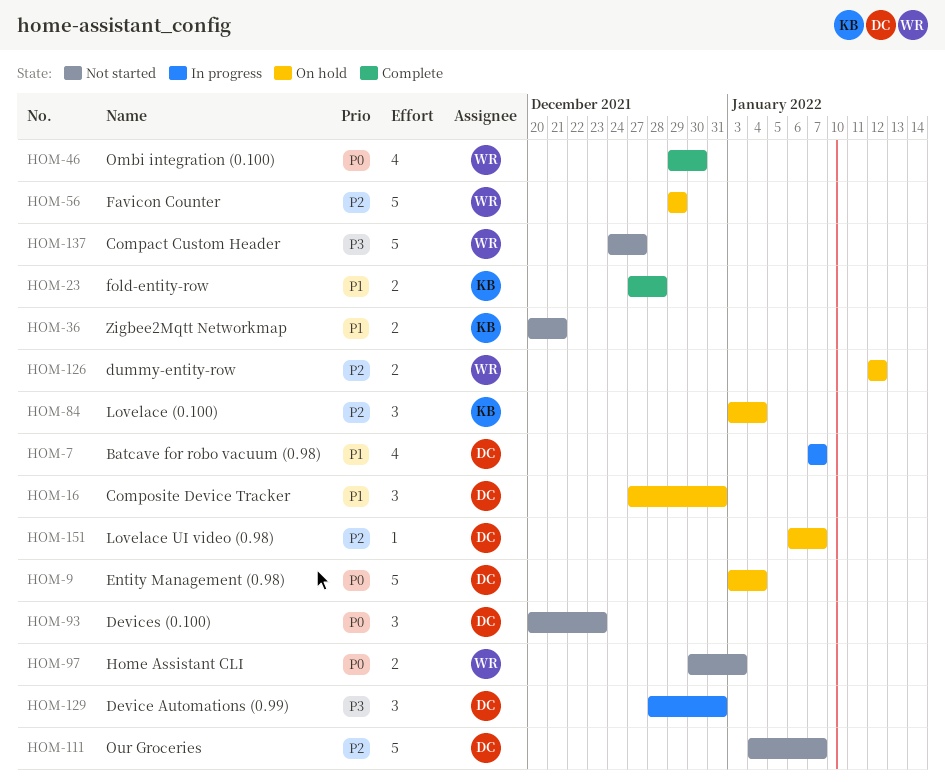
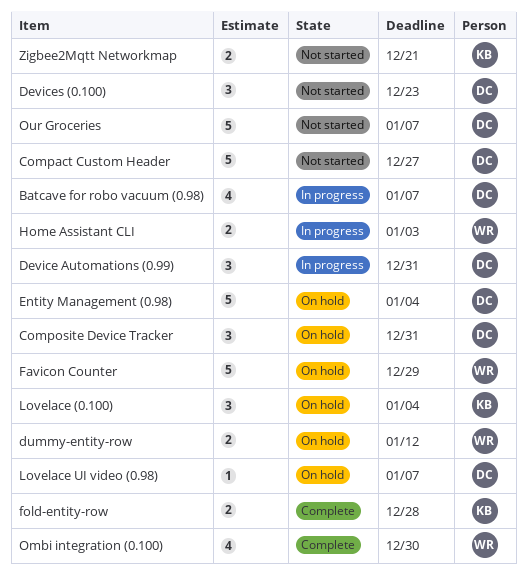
Compact Custom Header, owner: WR -> DC
Home Assistant CLI, status: Not started -> In progress

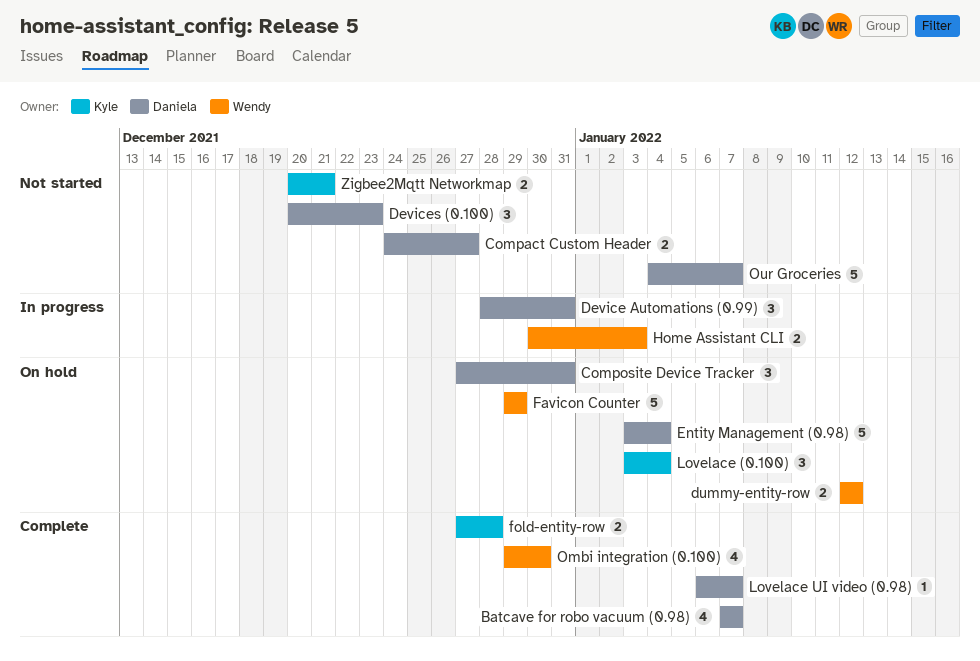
Batcave for robo vacuum (0.98), status: In progress -> Complete
Compact Custom Header, estimate: 5 -> 2
Lovelace UI video (0.98), status: On hold -> Complete

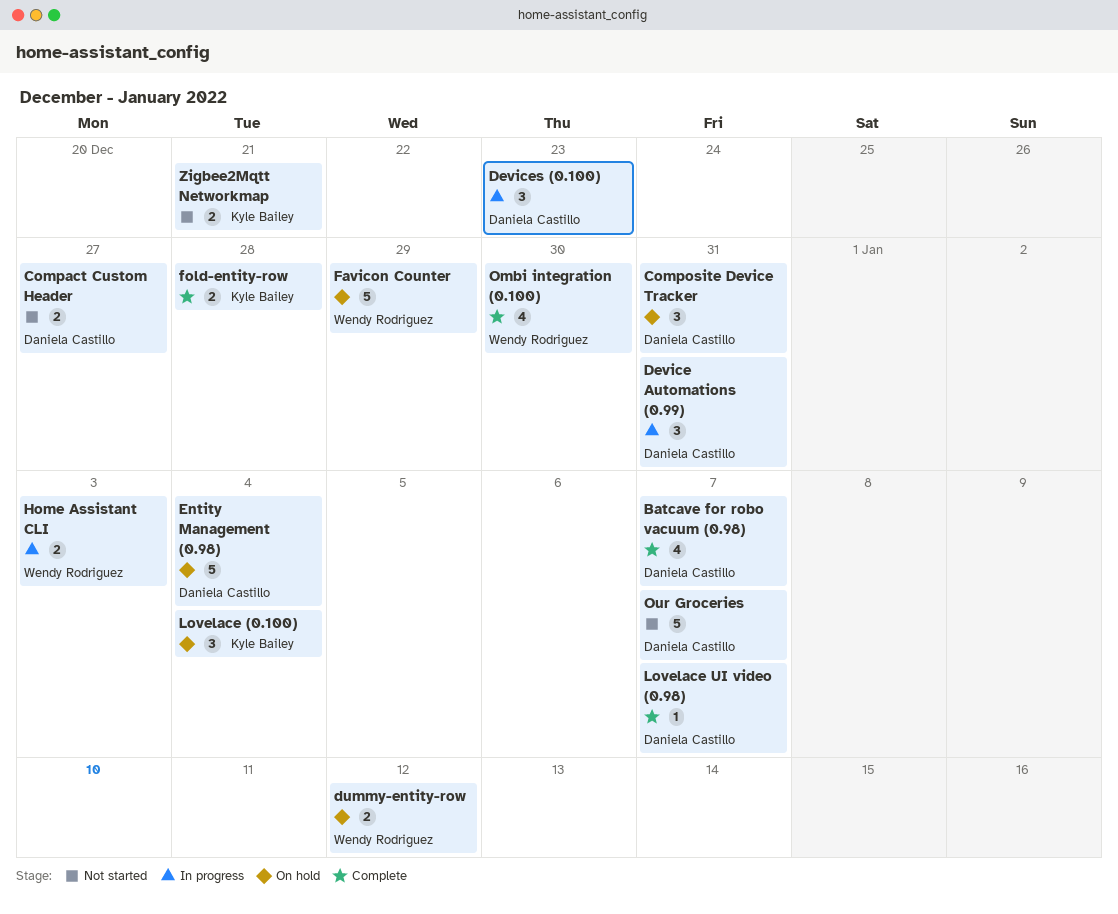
Devices (0.100), status: Not started -> In progress

